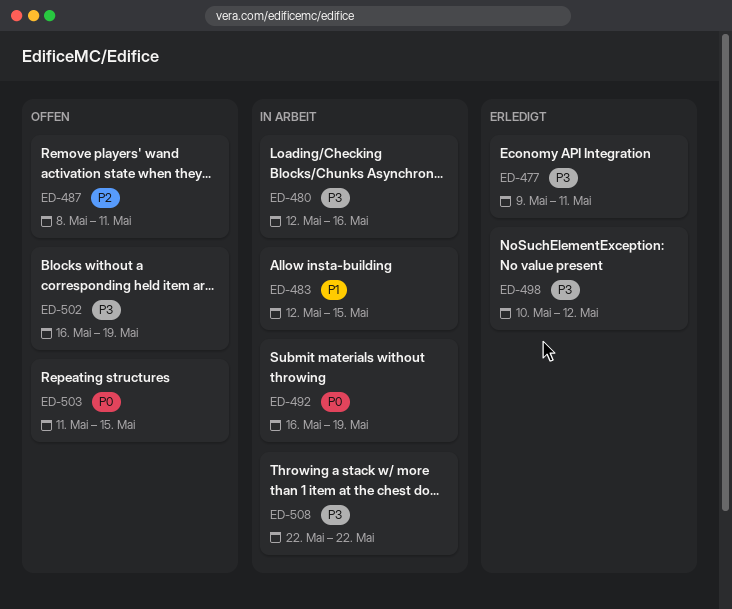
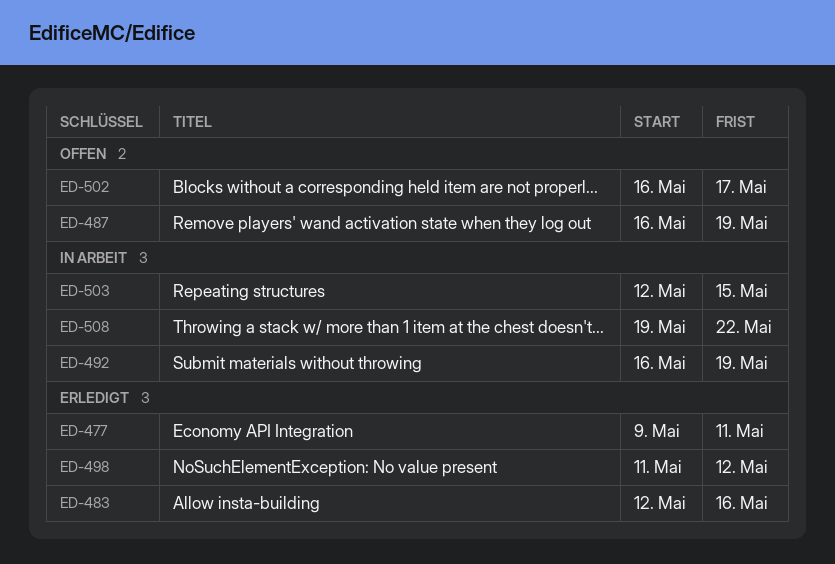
ED-480: present -> none
ED-483, status: In Arbeit -> Erledigt
ED-483, due: May 15 -> May 16
ED-487, start: May 8 -> May 16
ED-487, due: May 11 -> May 19
ED-498, start: May 10 -> May 11
ED-502, due: May 19 -> May 17
ED-503, status: Offen -> In Arbeit
ED-503, start: May 11 -> May 12
ED-508, start: May 22 -> May 19

